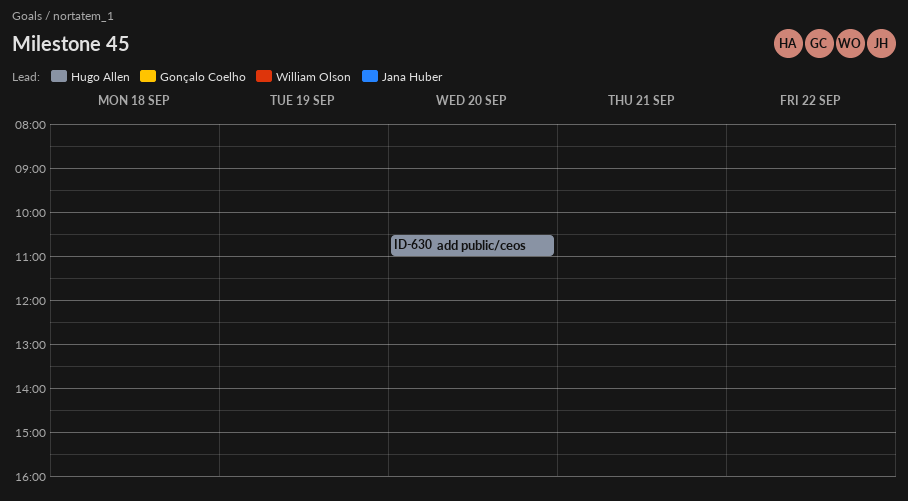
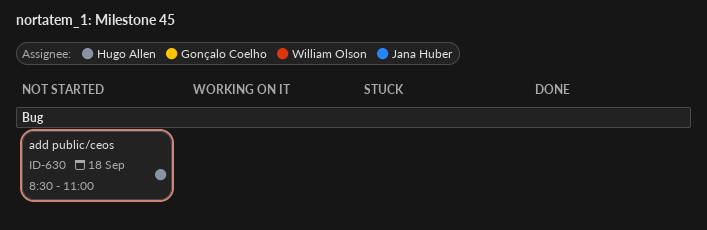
ID-630, day: Sep 20 -> Sep 18
ID-630, begins: 10:30 -> 08:30

